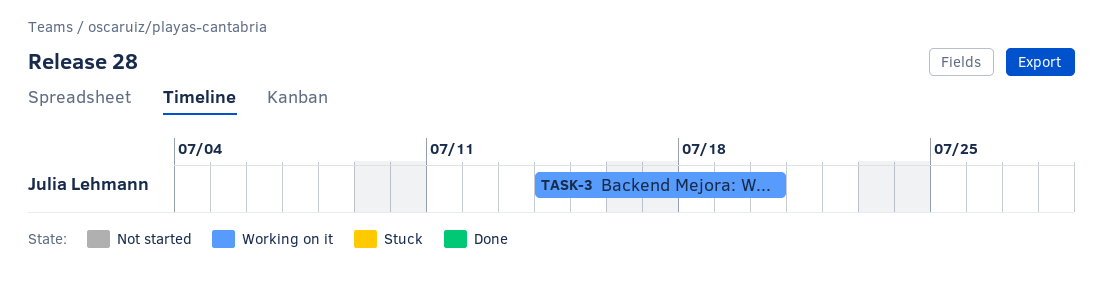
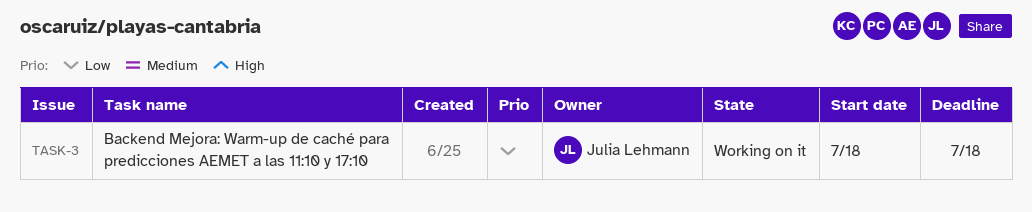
TASK-3, start: Jul 14 -> Jul 18
TASK-3, due: Jul 20 -> Jul 18

